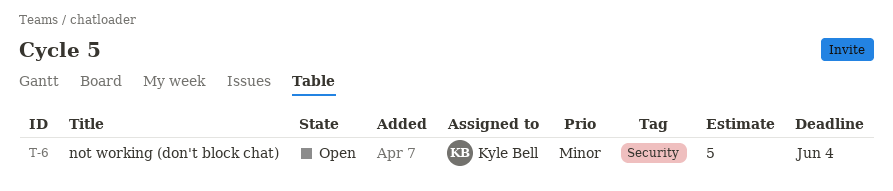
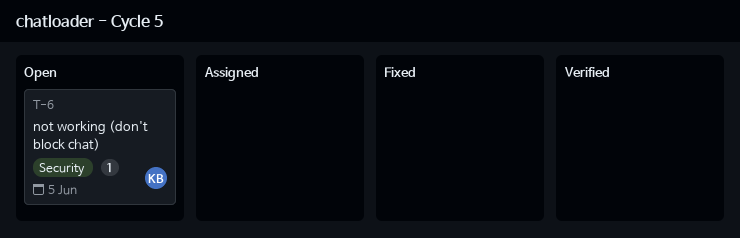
T-6, estimate: 5 -> 1
T-6, due: Jun 4 -> Jun 5

